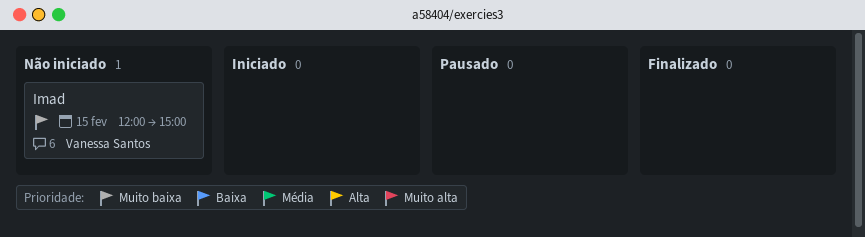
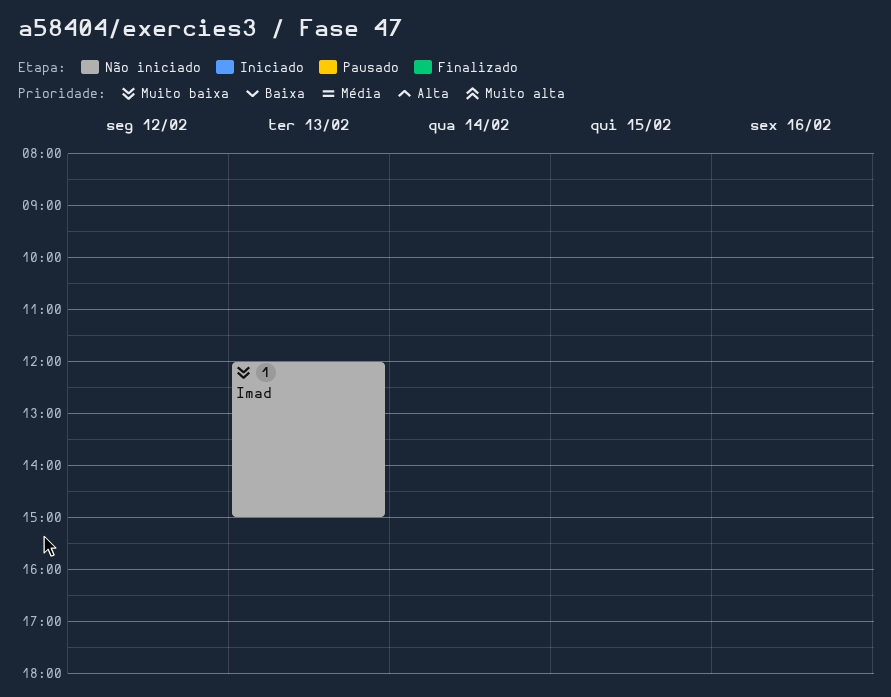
Imad, day: Feb 15 -> Feb 13

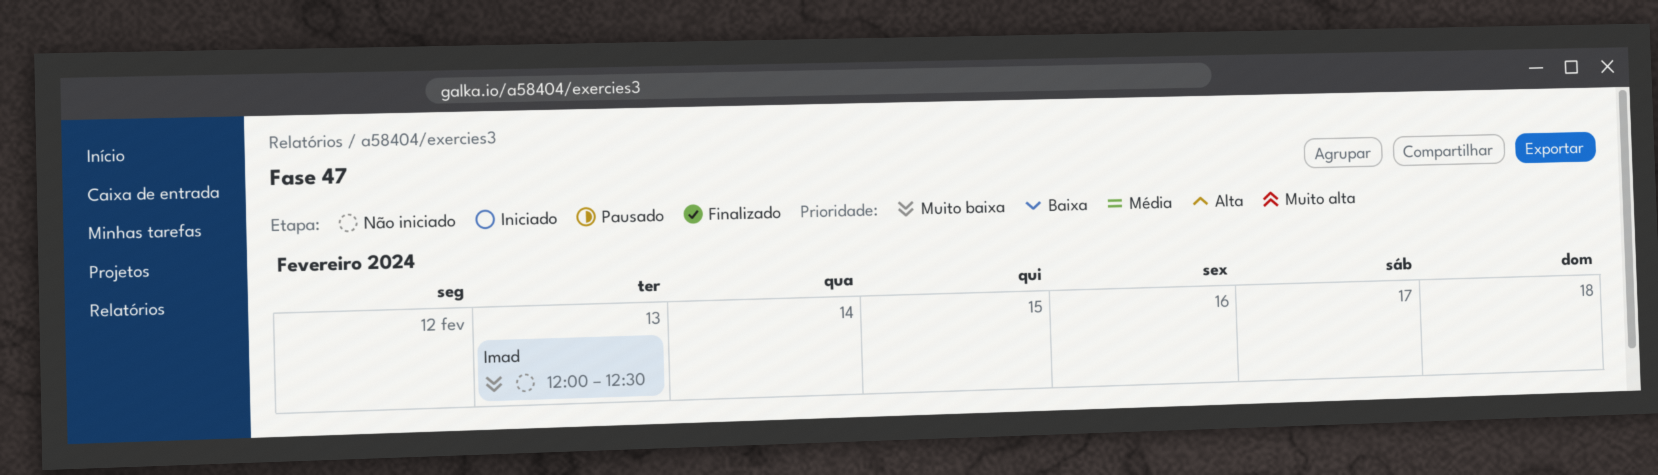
Imad, ends: 15:00 -> 12:30

